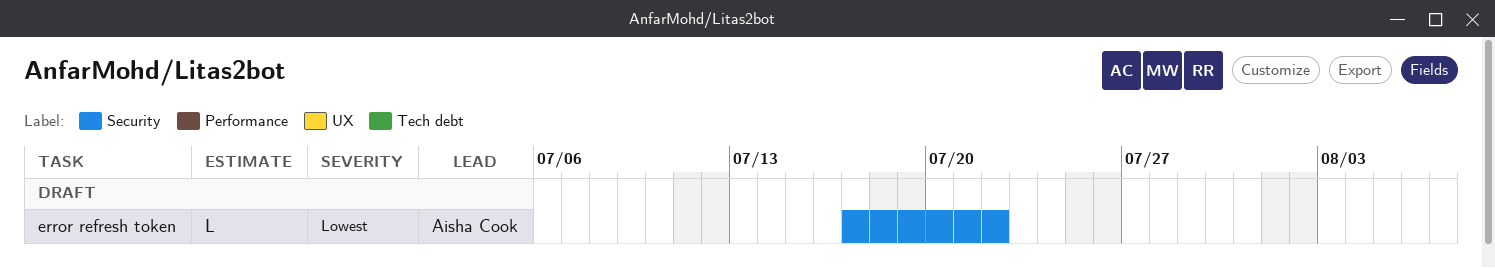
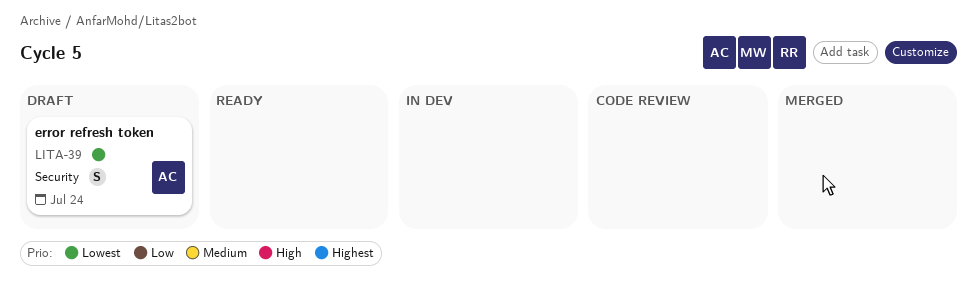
error refresh token, estimate: L -> S
error refresh token, due: Jul 22 -> Jul 24

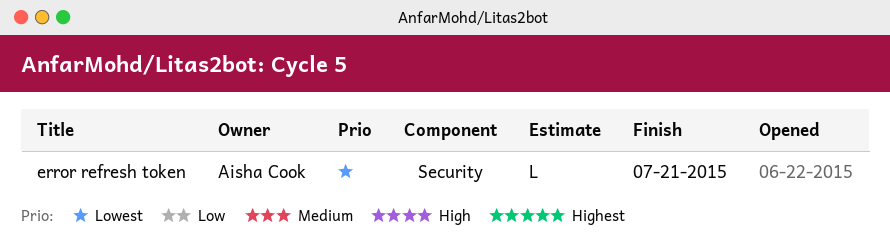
error refresh token, estimate: S -> L
error refresh token, due: Jul 24 -> Jul 21

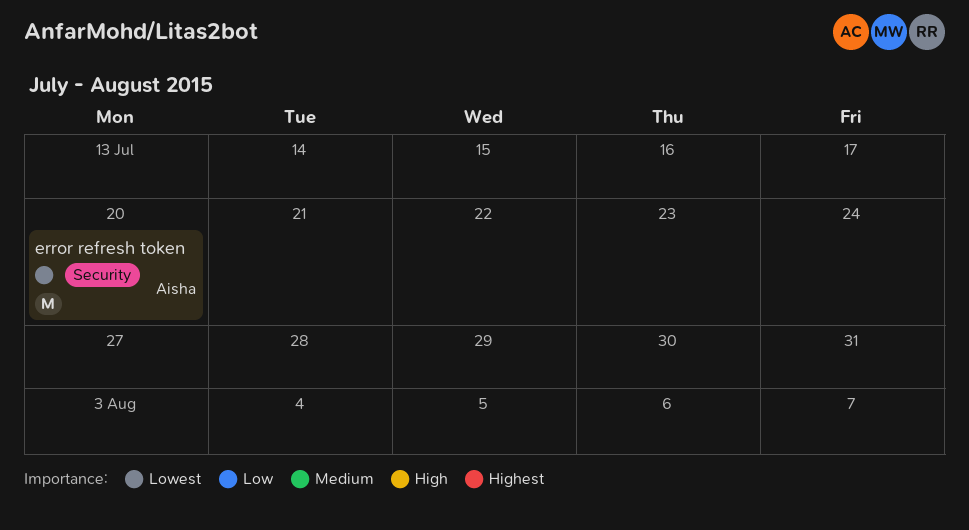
error refresh token, estimate: L -> M
error refresh token, due: Jul 21 -> Jul 20

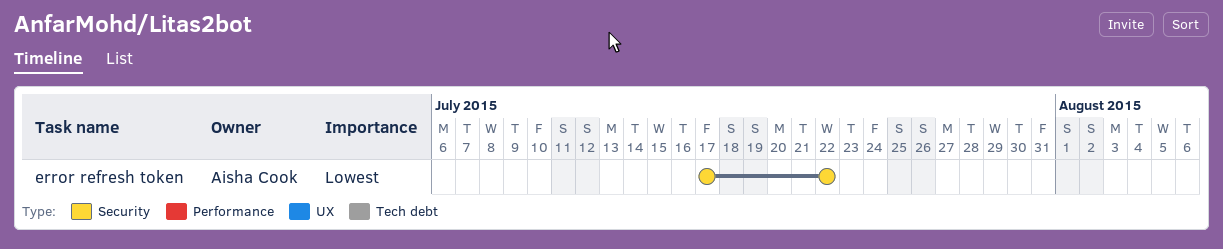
error refresh token, due: Jul 20 -> Jul 22

